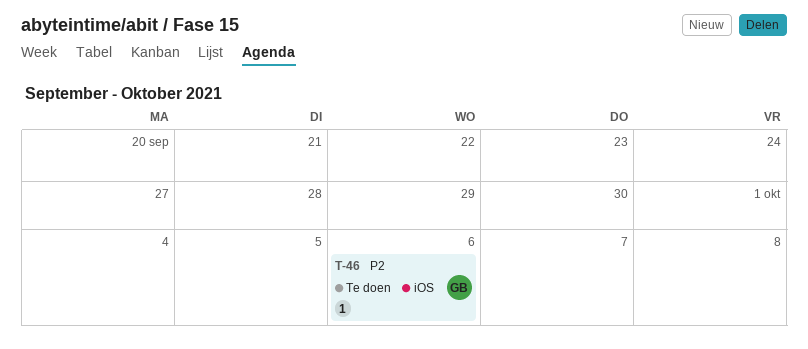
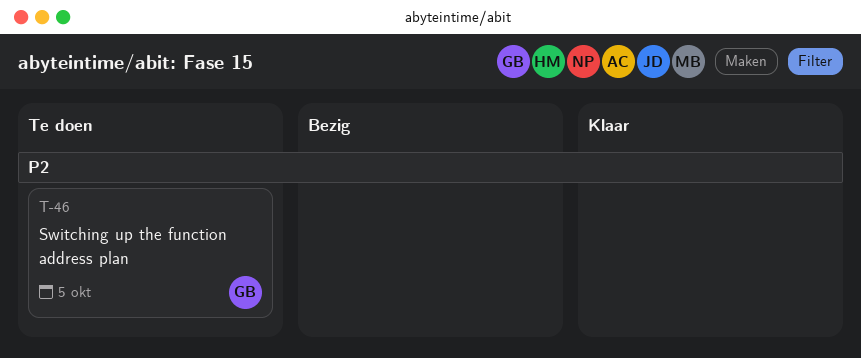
T-46, due: Oct 6 -> Oct 5

